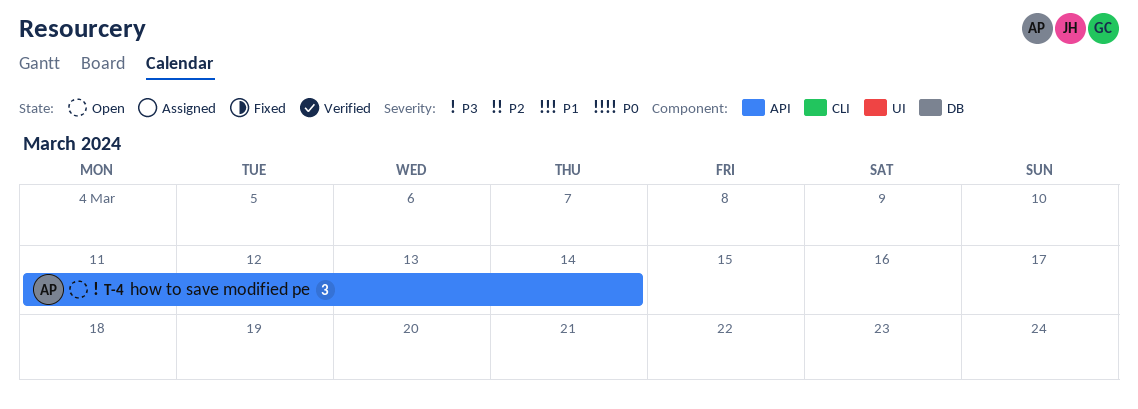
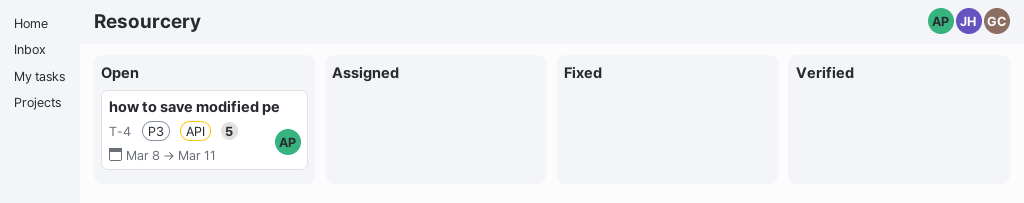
T-4, estimate: 3 -> 5
T-4, start: Mar 11 -> Mar 8
T-4, due: Mar 14 -> Mar 11

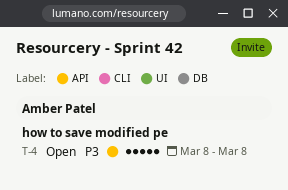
T-4, due: Mar 11 -> Mar 8

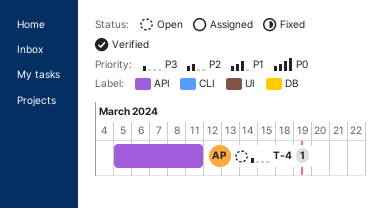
T-4, estimate: 5 -> 1
T-4, start: Mar 8 -> Mar 5
T-4, due: Mar 8 -> Mar 11

